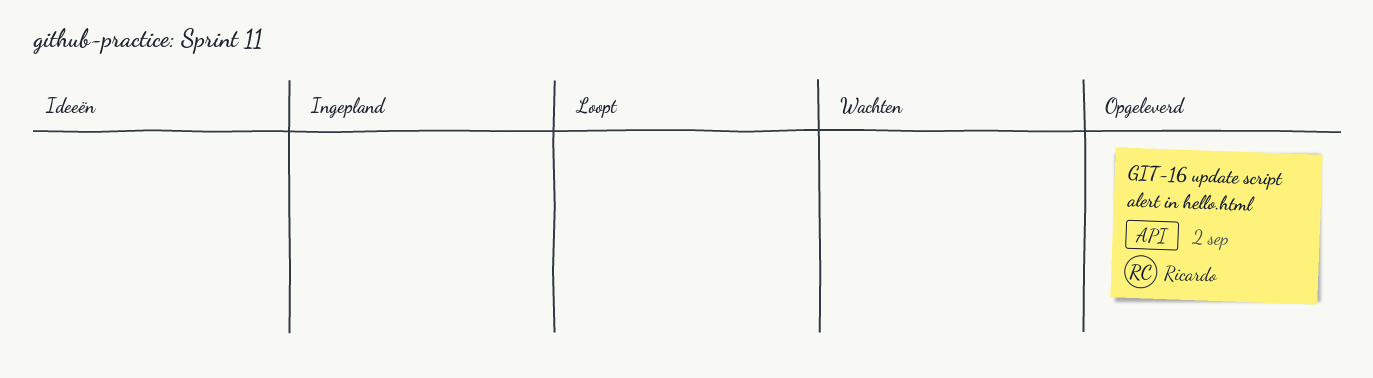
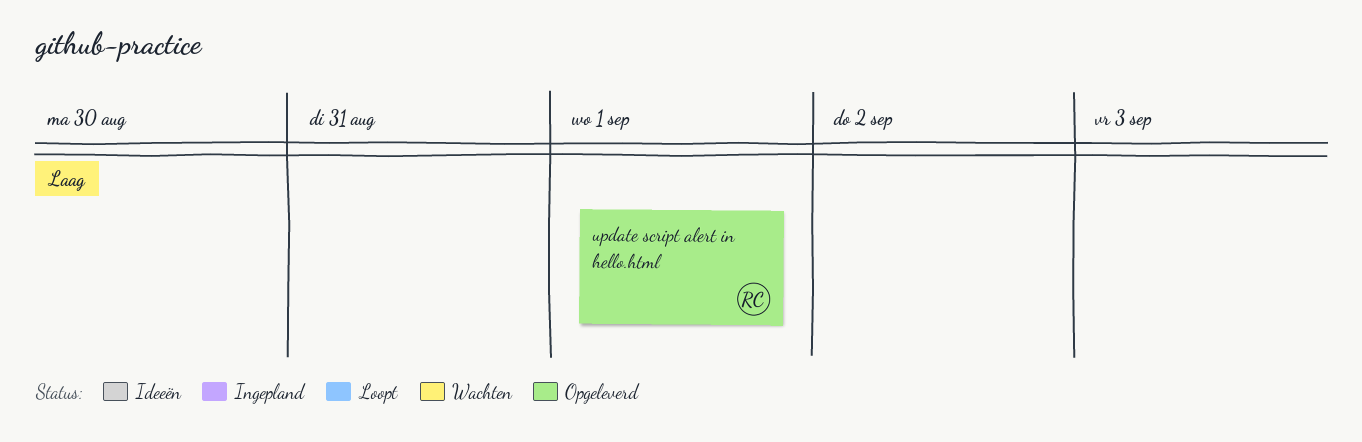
update script alert in hello.html, due: Sep 2 -> Sep 1

